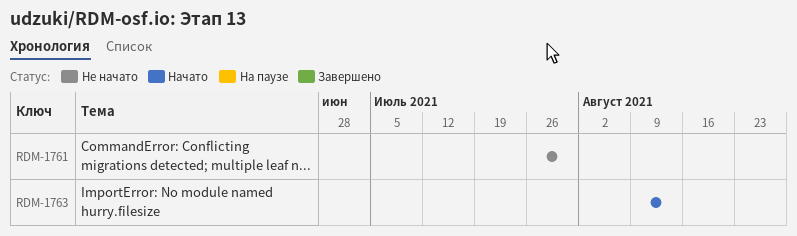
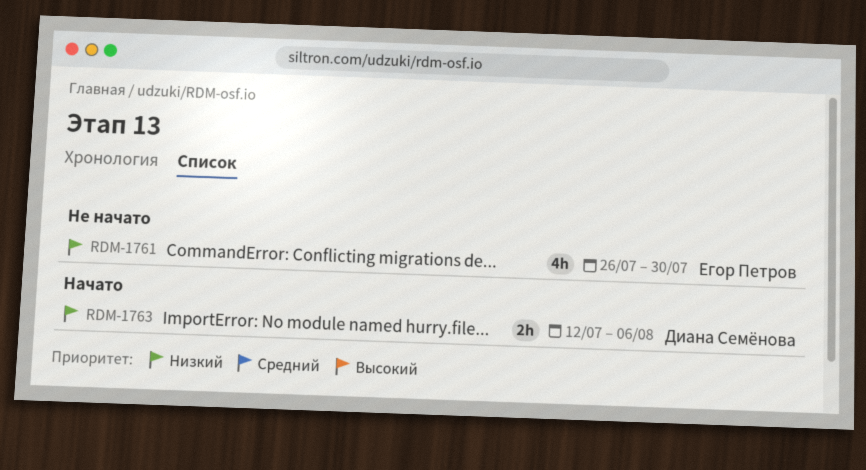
RDM-1763, start: Aug 9 -> Jul 12
RDM-1763, due: Aug 13 -> Aug 6

